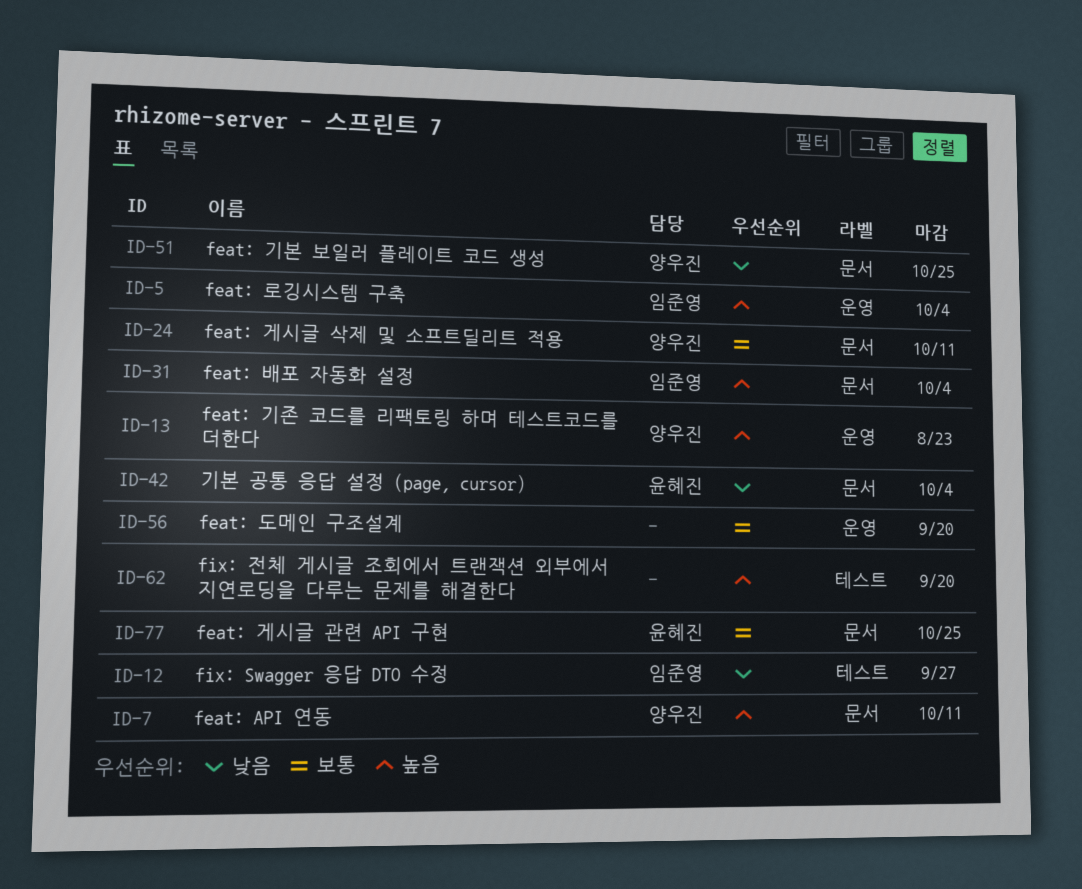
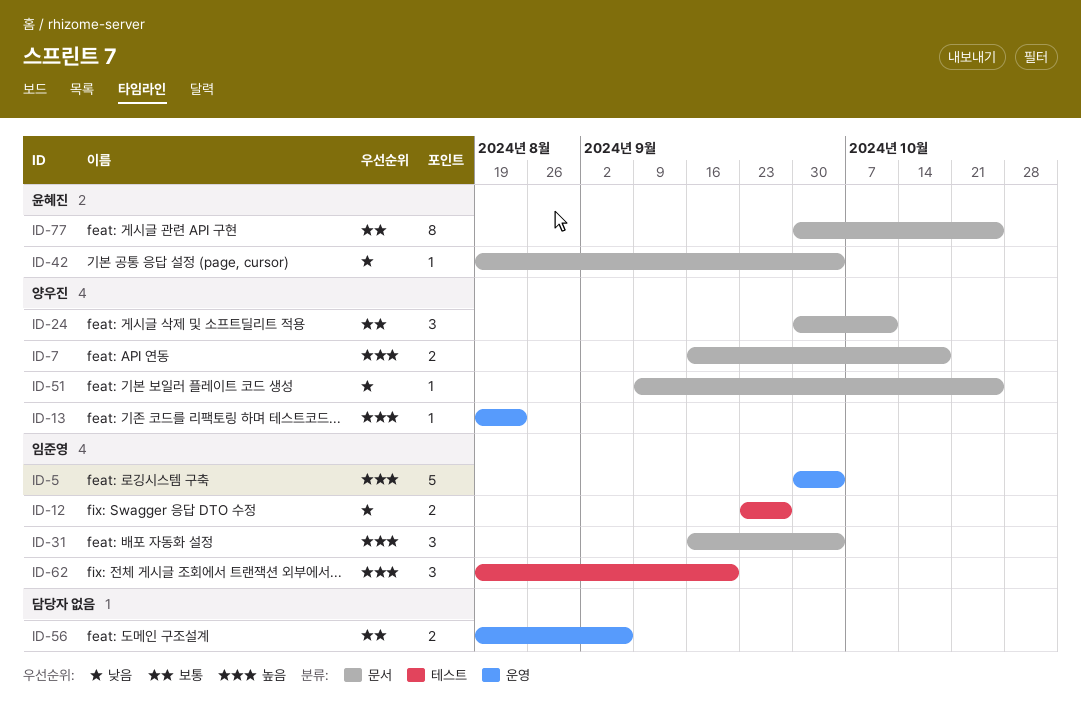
ID-7, due: Oct 11 -> Oct 18
ID-56, due: Sep 20 -> Sep 6
ID-62, owner: none -> 임준영

